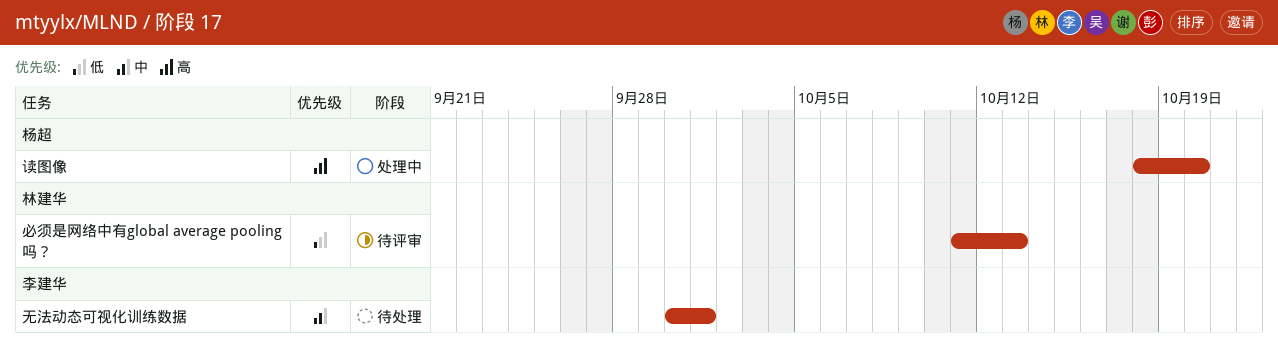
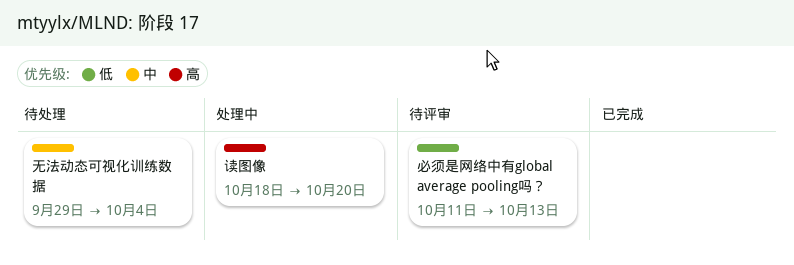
无法动态可视化训练数据, start: Sep 30 -> Sep 29
无法动态可视化训练数据, due: Oct 1 -> Oct 4

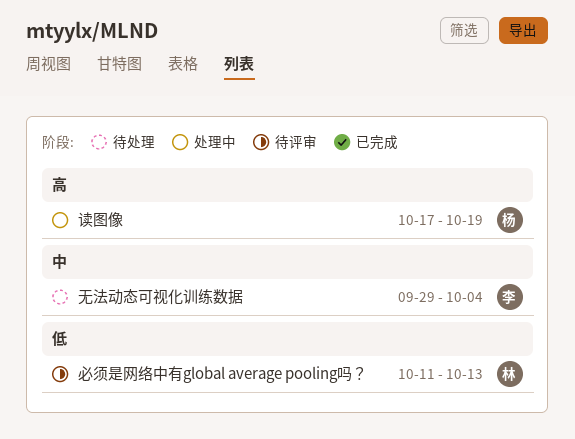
读图像, start: Oct 18 -> Oct 17
读图像, due: Oct 20 -> Oct 19

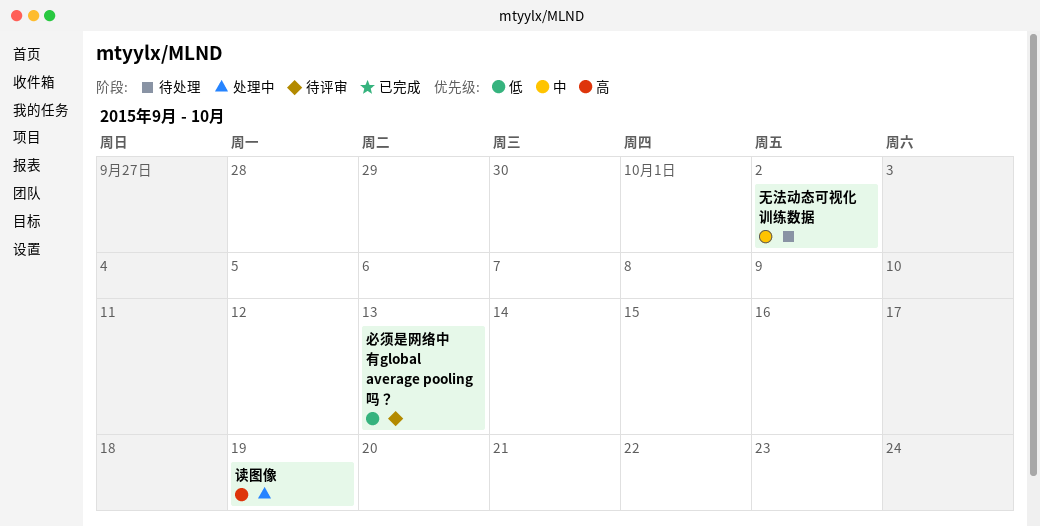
无法动态可视化训练数据, due: Oct 4 -> Oct 2

